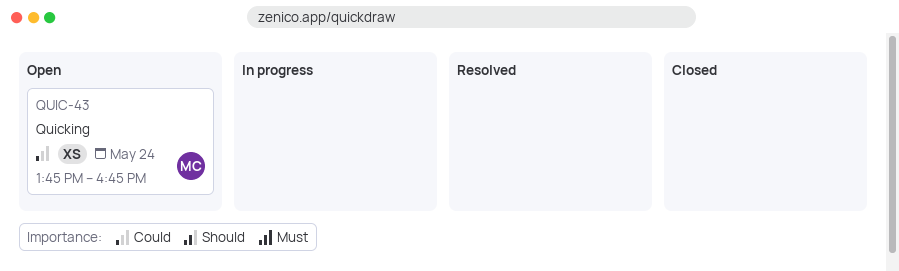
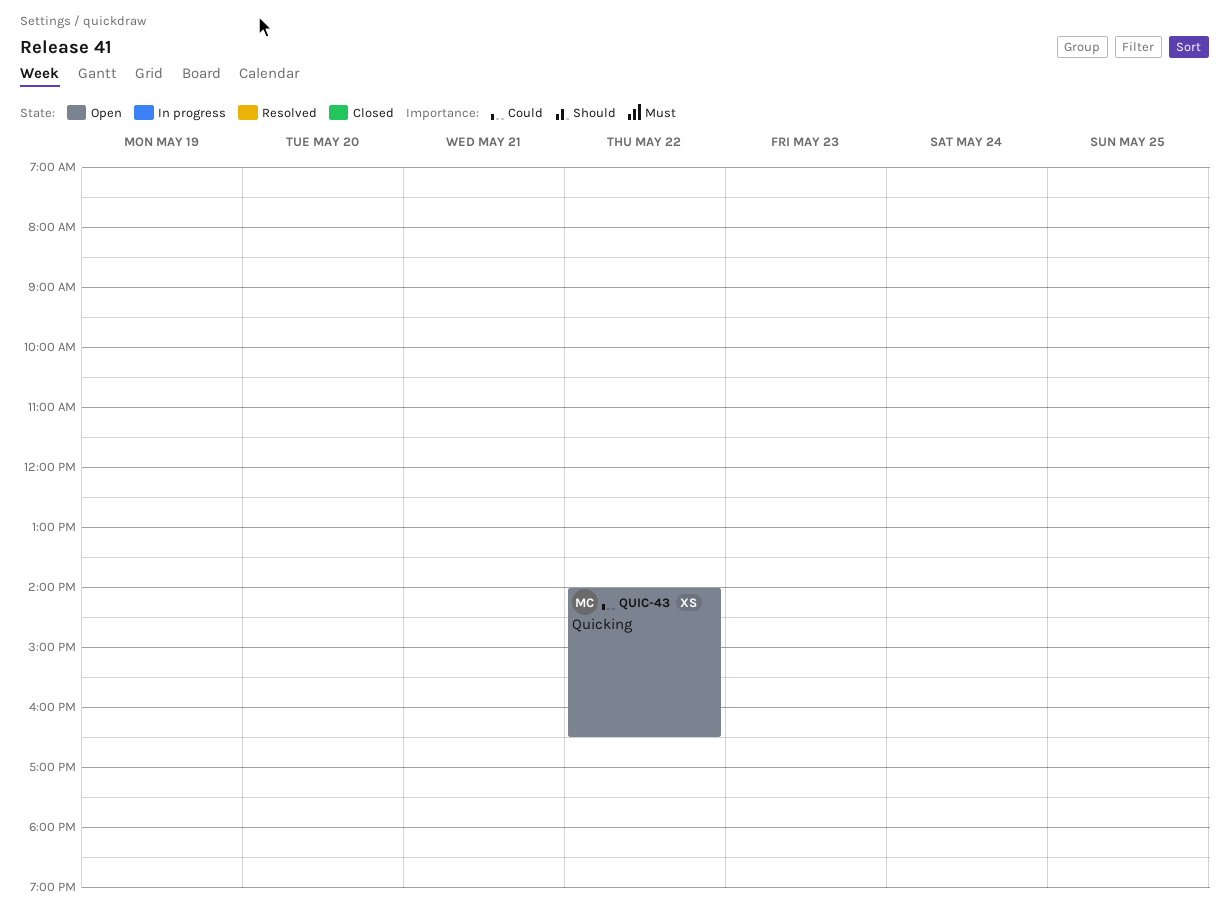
QUIC-43, day: May 24 -> May 22
QUIC-43, begins: 13:45 -> 14:00
QUIC-43, ends: 16:45 -> 16:30

